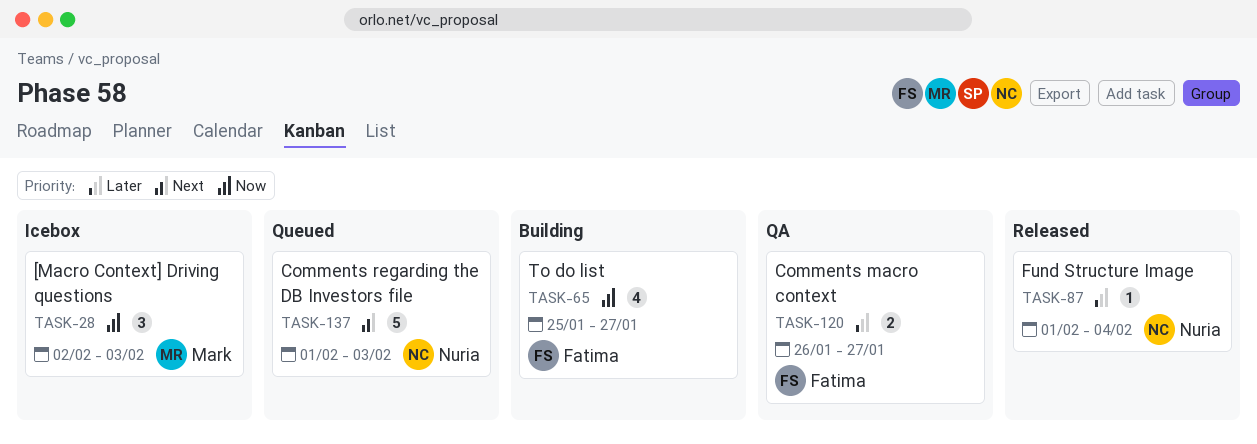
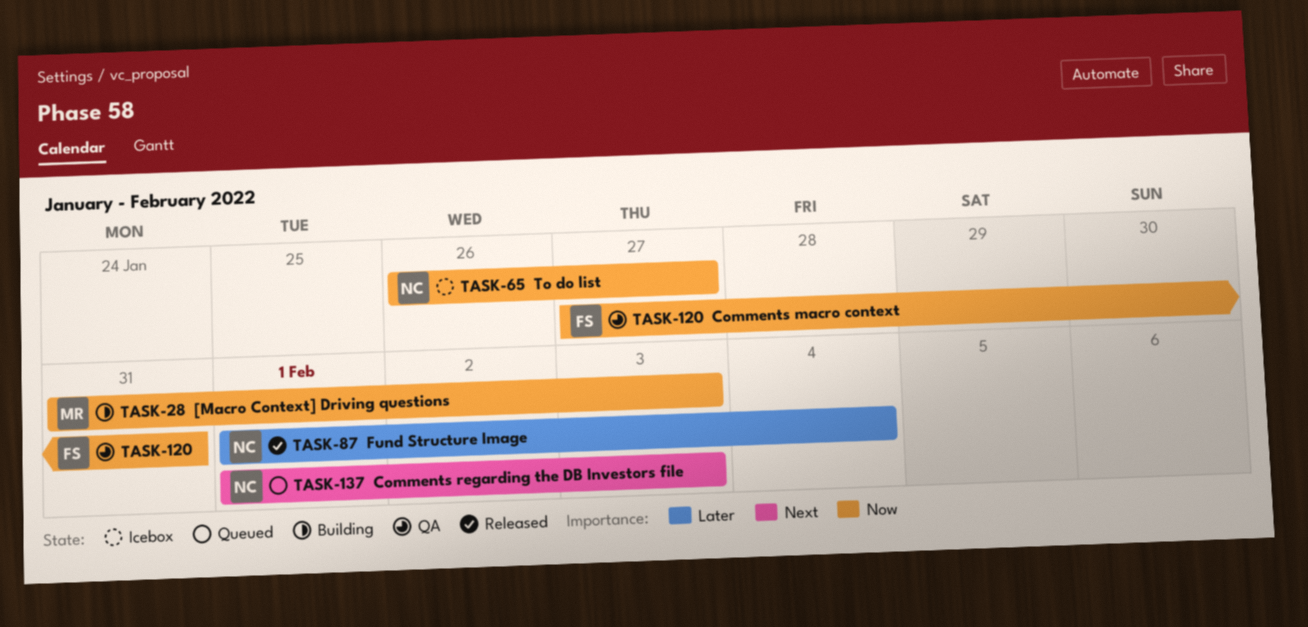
TASK-28, status: Icebox -> Building
TASK-28, start: Feb 2 -> Jan 31
TASK-65, status: Building -> Icebox
TASK-65, owner: Fatima -> Nuria
TASK-65, start: Jan 25 -> Jan 26
TASK-120, priority: Later -> Now
TASK-120, start: Jan 26 -> Jan 27
TASK-120, due: Jan 27 -> Jan 31

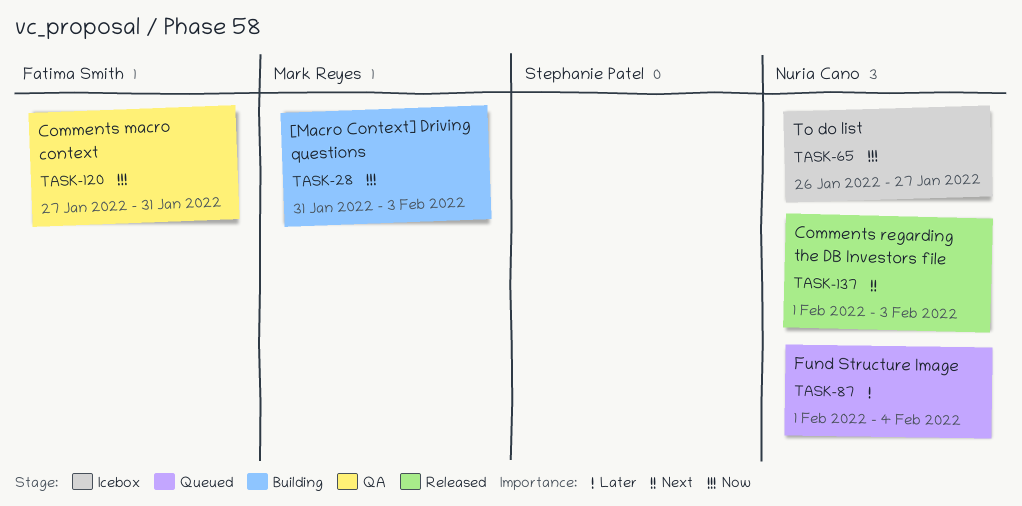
TASK-87, status: Released -> Queued
TASK-137, status: Queued -> Released

